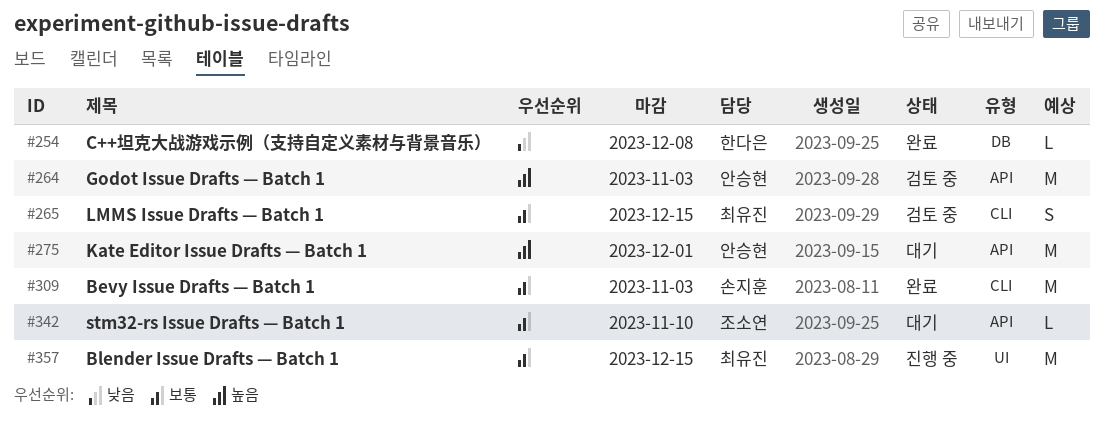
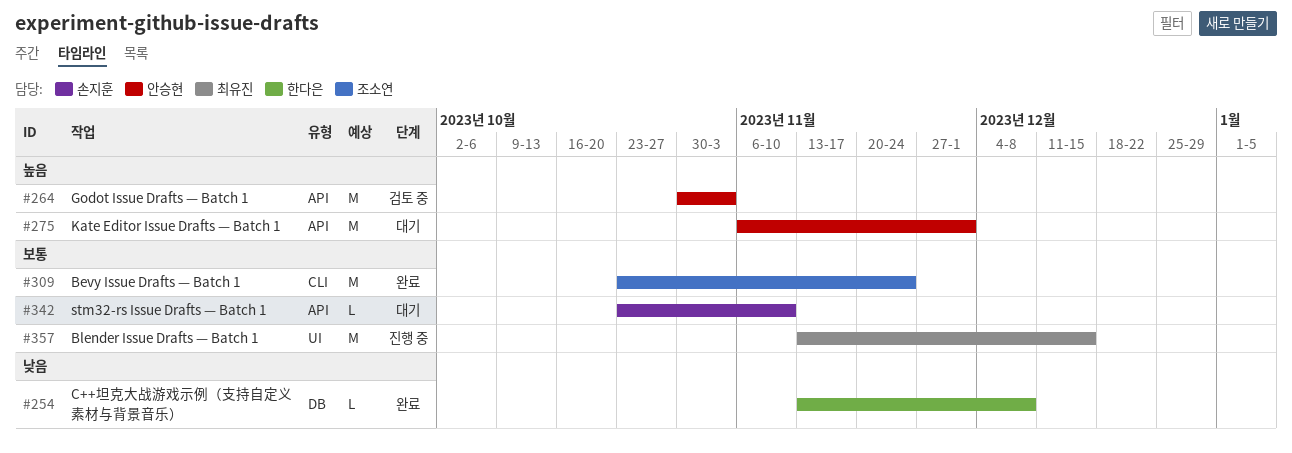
#265: present -> none
#309, owner: 손지훈 -> 조소연
#309, due: Nov 3 -> Nov 24
#342, owner: 조소연 -> 손지훈

